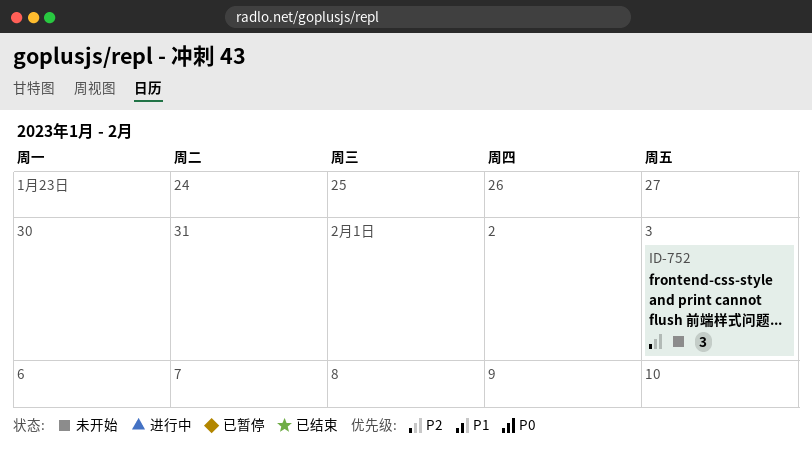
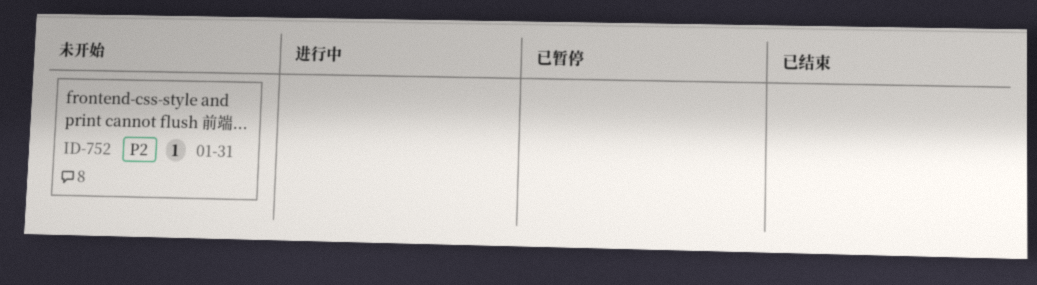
ID-752, estimate: 3 -> 1
ID-752, due: Feb 3 -> Jan 31

